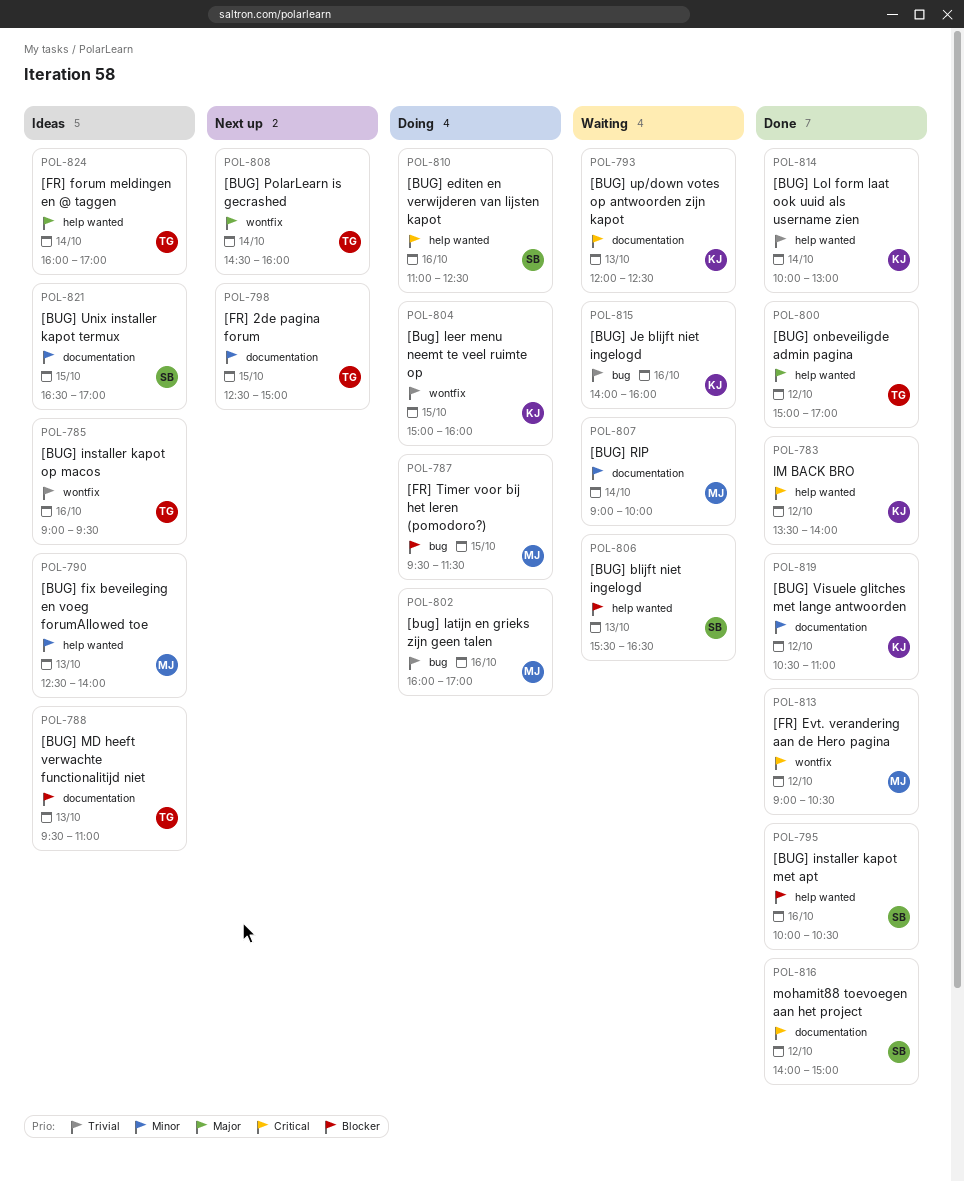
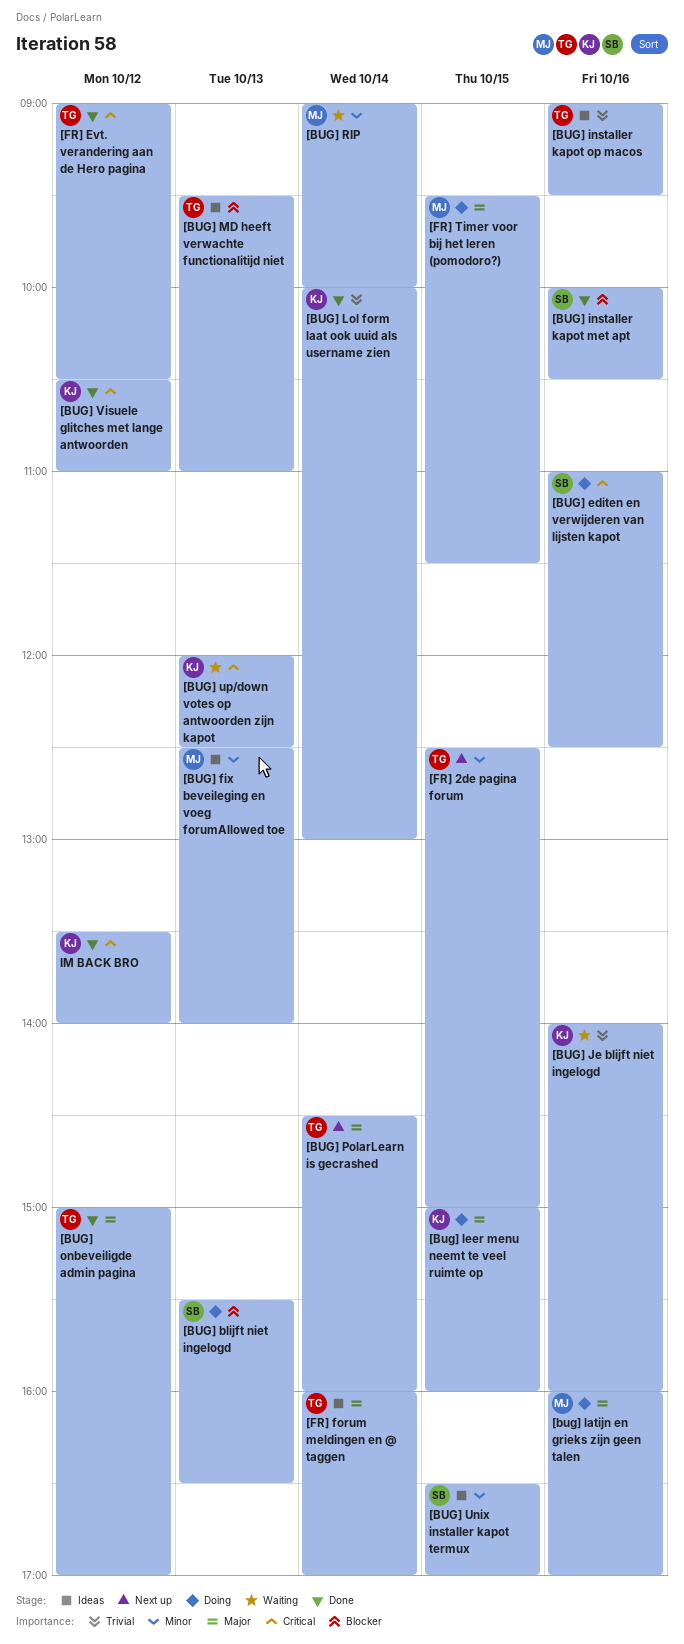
[BUG] blijft niet ingelogd, status: Waiting -> Doing
[bug] latijn en grieks zijn geen talen, priority: Trivial -> Major
[Bug] leer menu neemt te veel ruimte op, priority: Trivial -> Major
[BUG] Visuele glitches met lange antwoorden, priority: Minor -> Critical
[FR] Evt. verandering aan de Hero pagina, owner: MJ -> TG
[FR] Timer voor bij het leren (pomodoro?), priority: Blocker -> Major
mohamit88 toevoegen aan het project: present -> none

